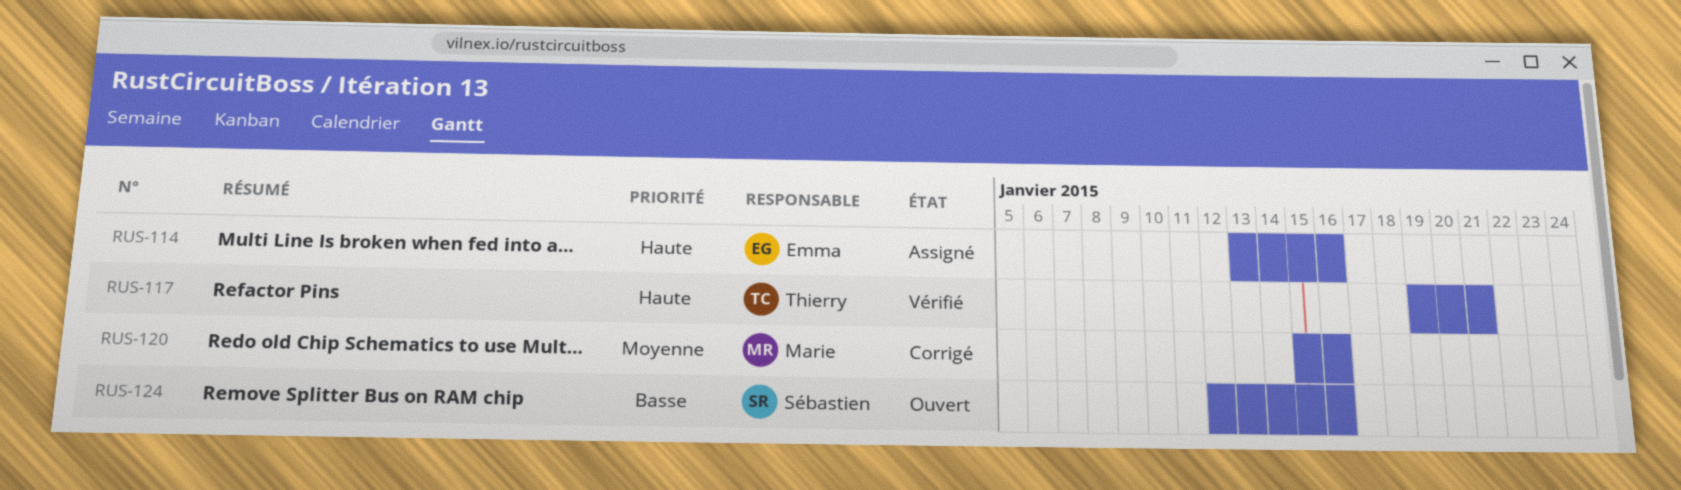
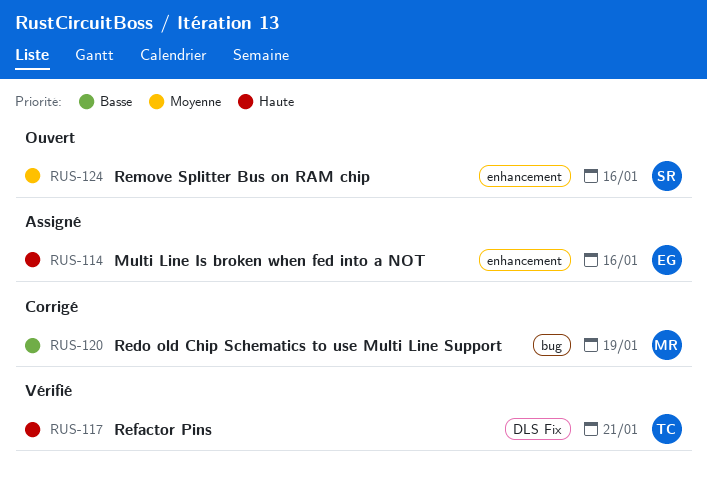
RUS-120, priority: Moyenne -> Basse
RUS-120, due: Jan 16 -> Jan 19
RUS-124, priority: Basse -> Moyenne

